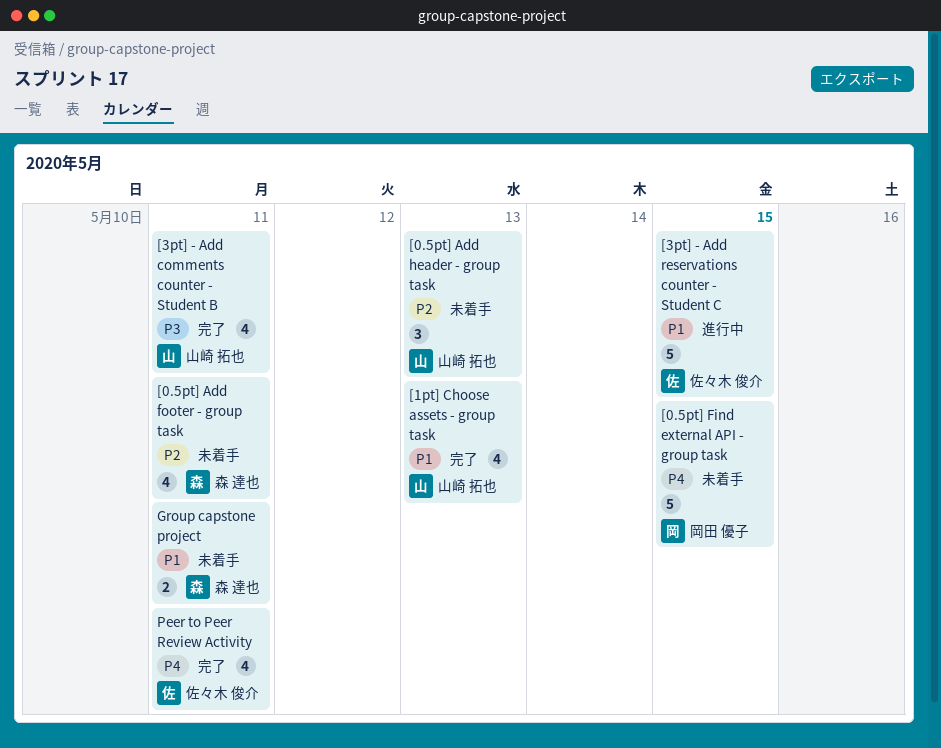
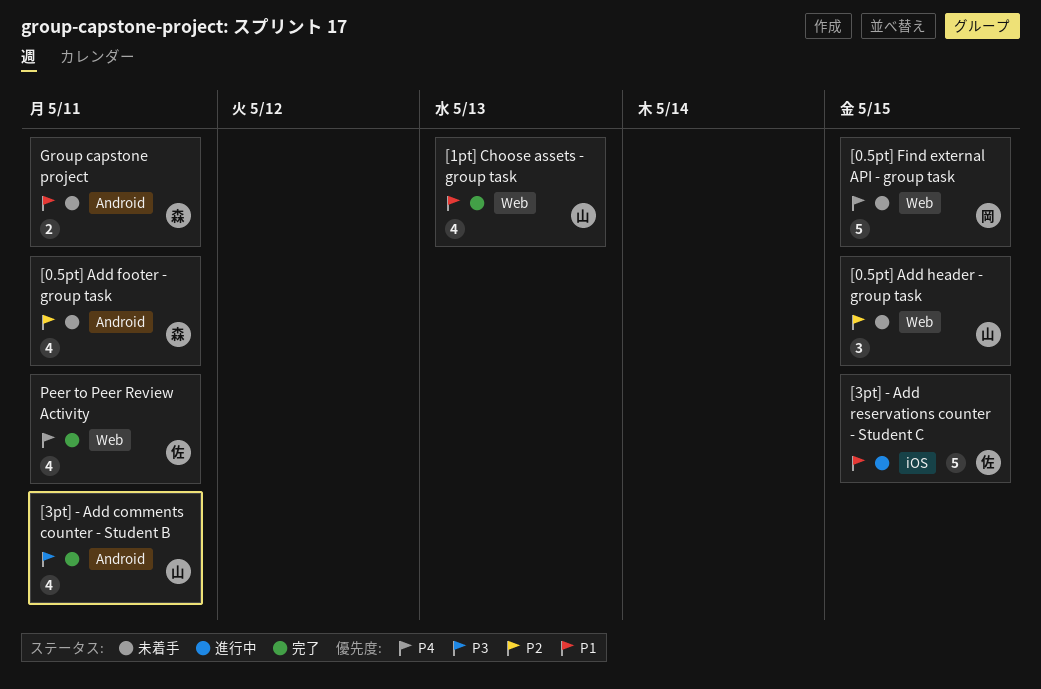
[0.5pt] Add header - group task, due: May 13 -> May 15

